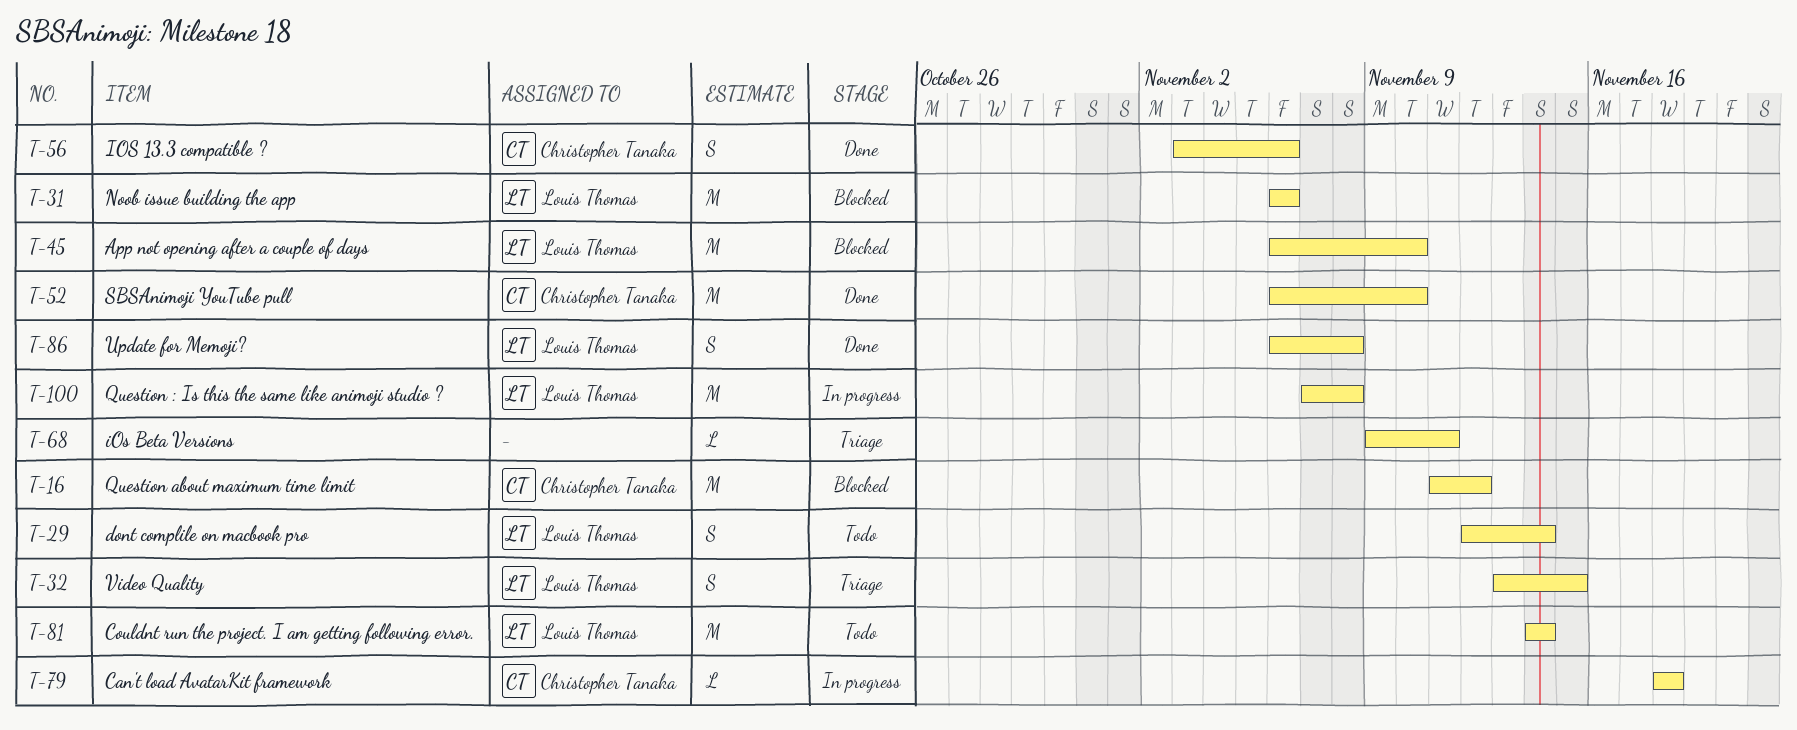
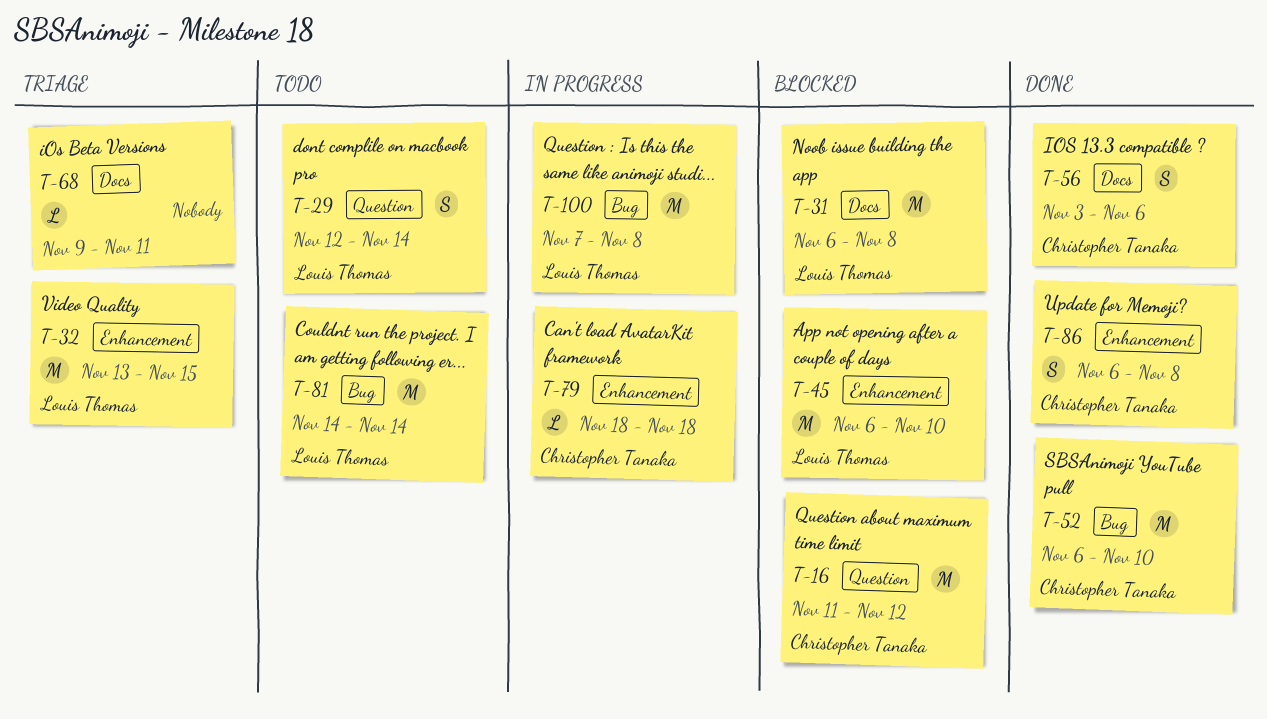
T-31, due: Nov 6 -> Nov 8
T-32, estimate: S -> M
T-86, owner: Louis Thomas -> Christopher Tanaka

